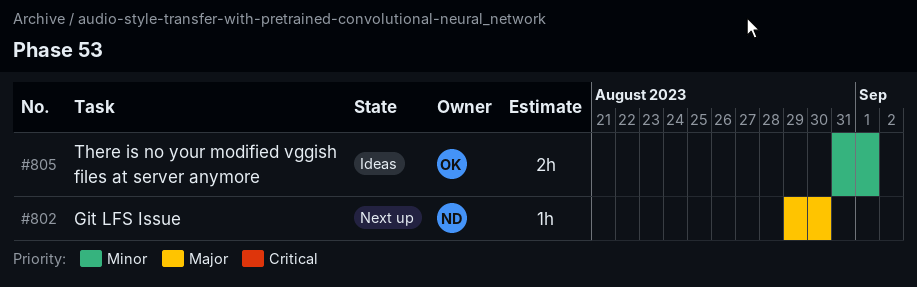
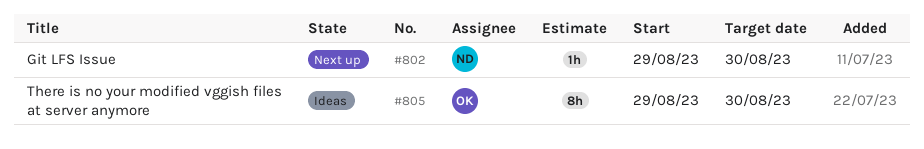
#805, estimate: 2h -> 8h
#805, start: Aug 31 -> Aug 29
#805, due: Sep 1 -> Aug 30

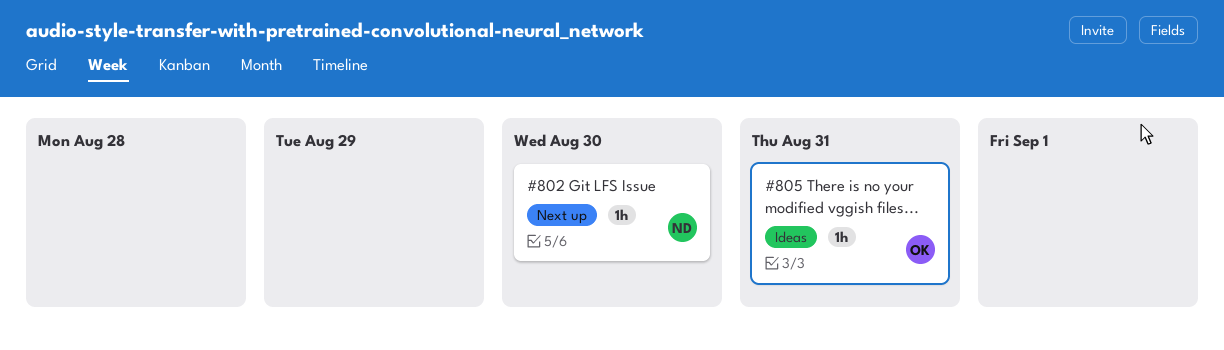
#805, estimate: 8h -> 1h
#805, due: Aug 30 -> Aug 31

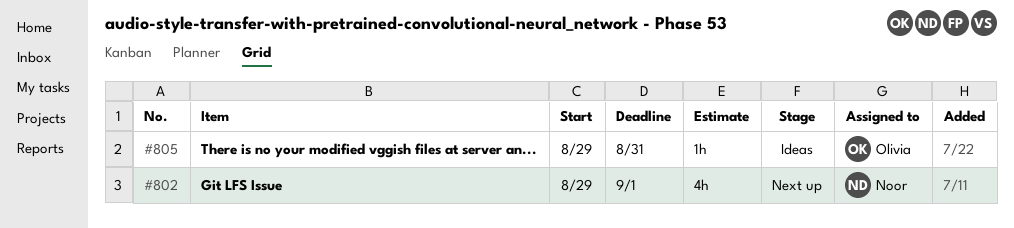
#802, estimate: 1h -> 4h
#802, due: Aug 30 -> Sep 1

